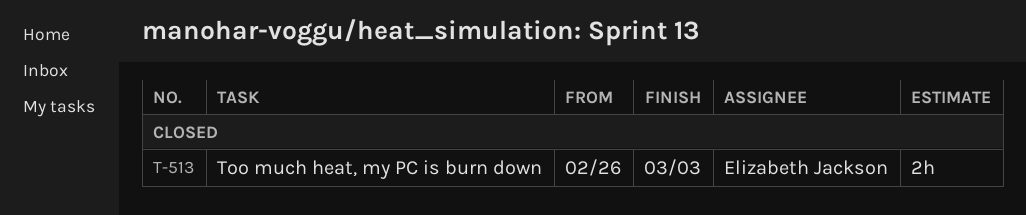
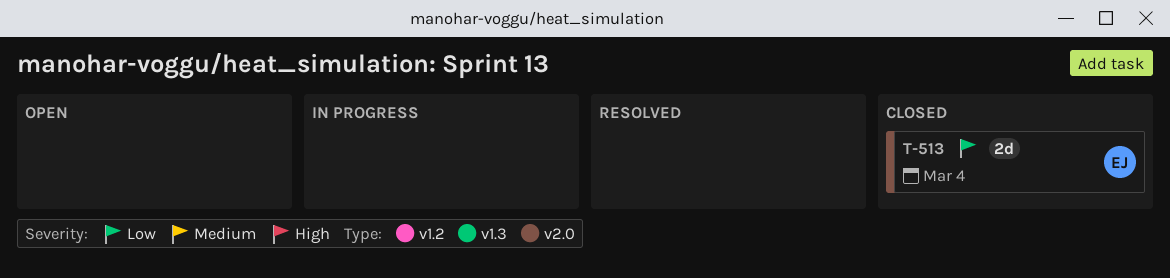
T-513, estimate: 2h -> 2d
T-513, due: Mar 3 -> Mar 4

